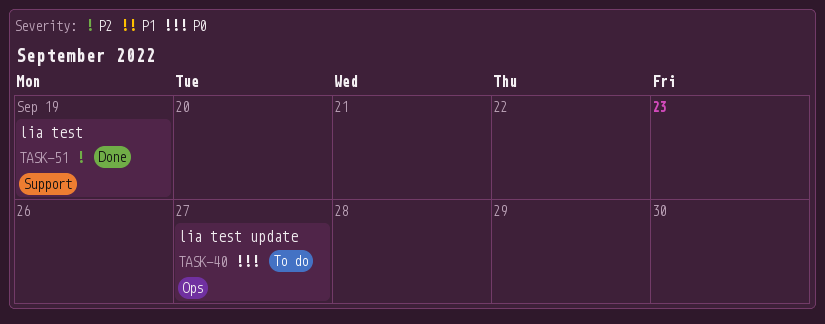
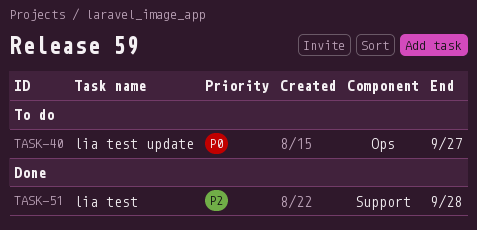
TASK-51, due: Sep 19 -> Sep 28

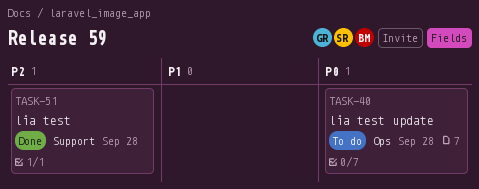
TASK-40, due: Sep 27 -> Sep 28

